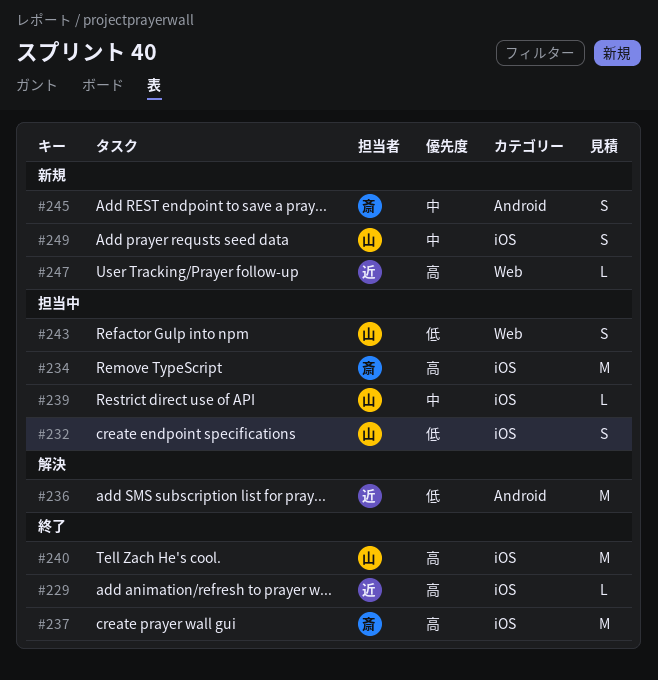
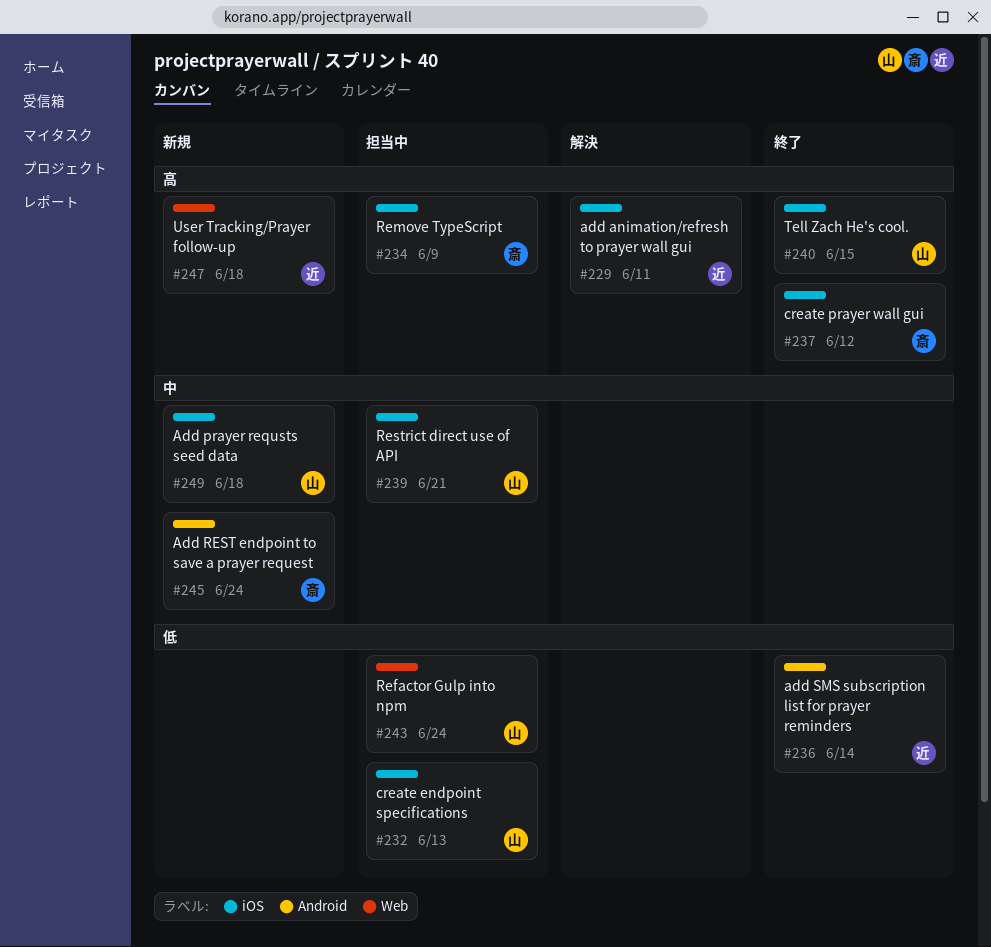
#229, status: 終了 -> 解決
#236, status: 解決 -> 終了

